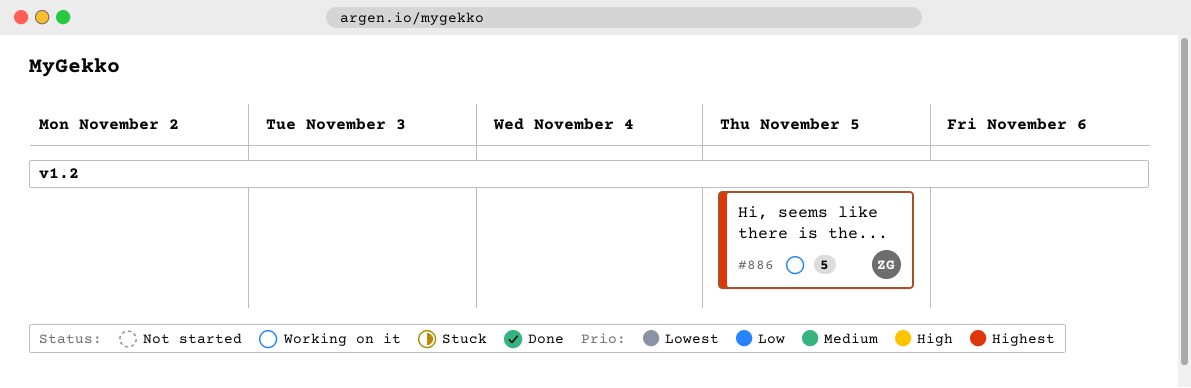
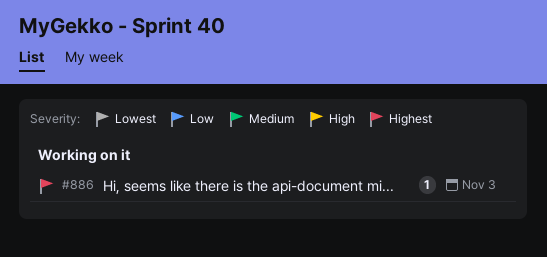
#886, estimate: 5 -> 1
#886, due: Nov 5 -> Nov 3

